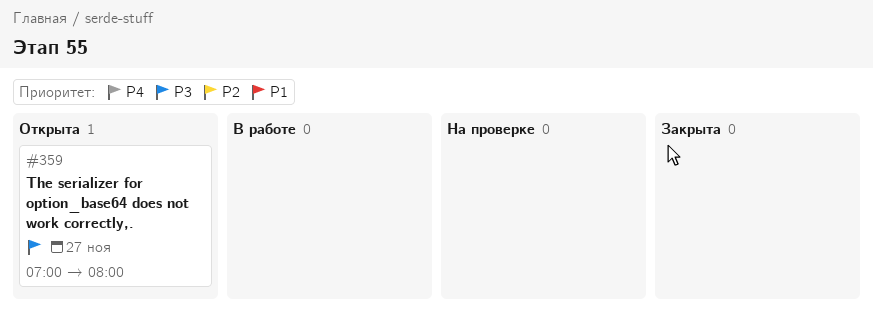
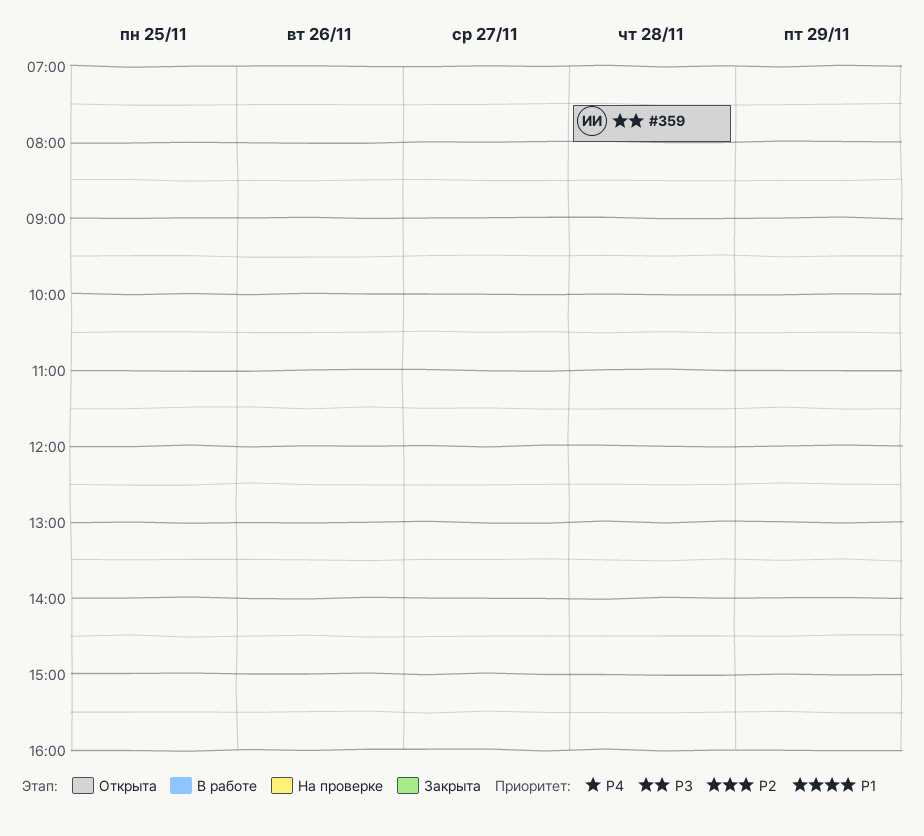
#359, day: Nov 27 -> Nov 28
#359, begins: 07:00 -> 07:30

